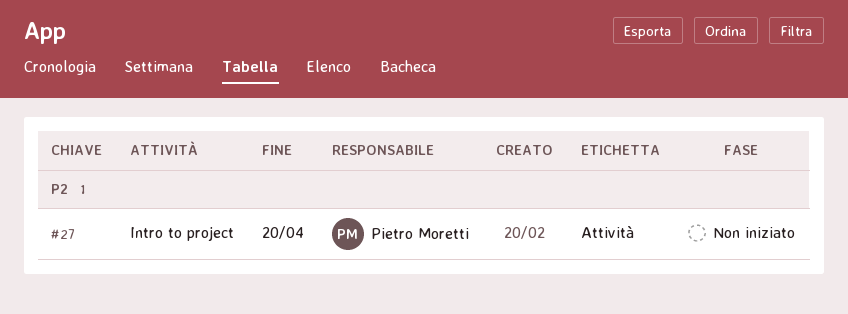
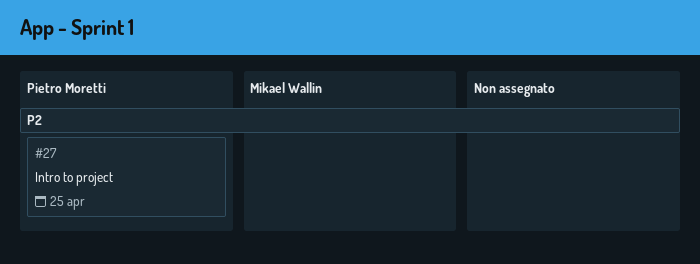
#27, due: Apr 20 -> Apr 25

